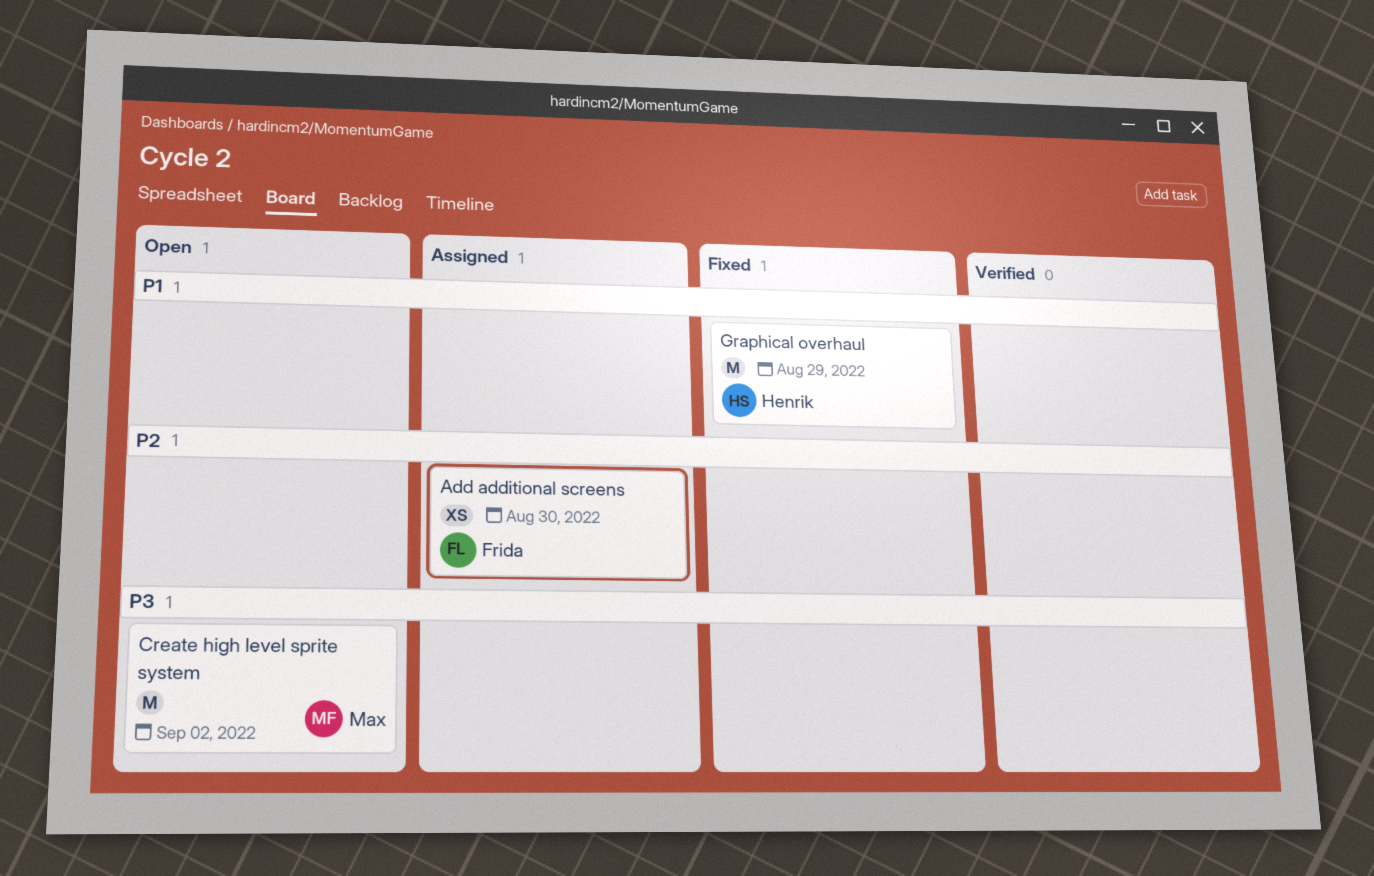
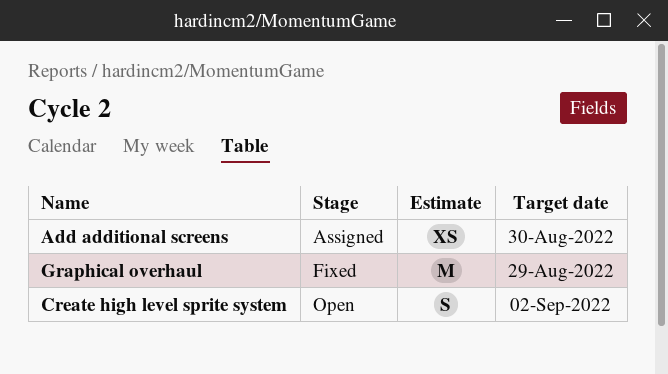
Create high level sprite system, estimate: M -> S

